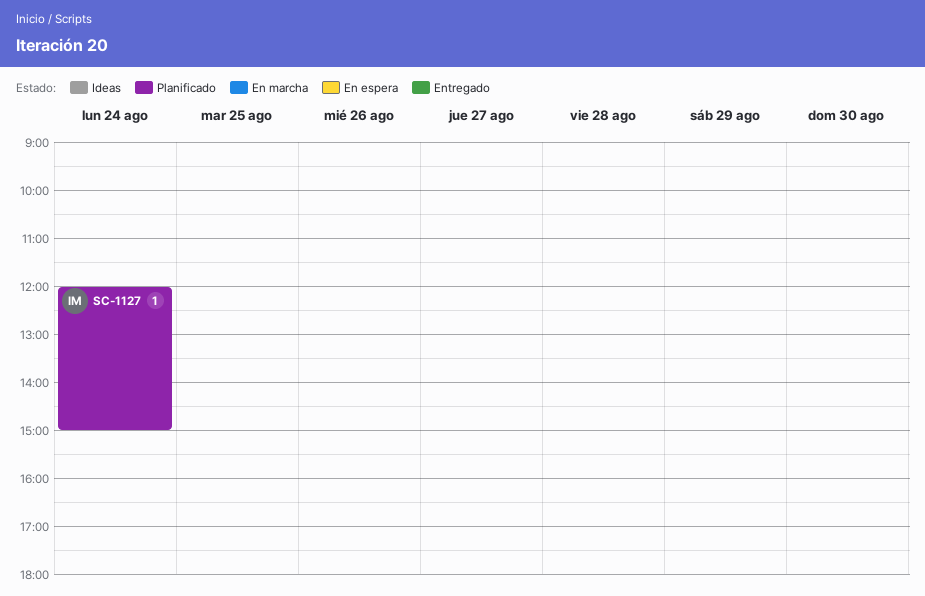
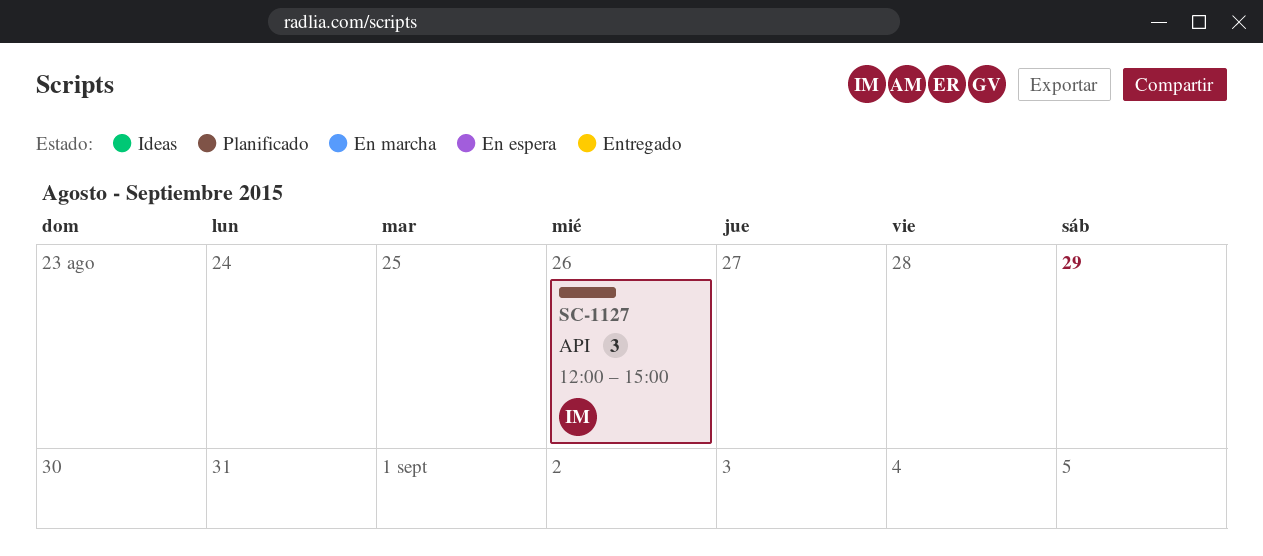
SC-1127, estimate: 1 -> 3
SC-1127, day: Aug 24 -> Aug 26

